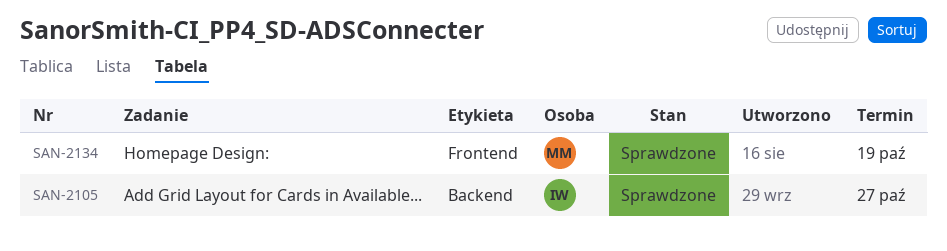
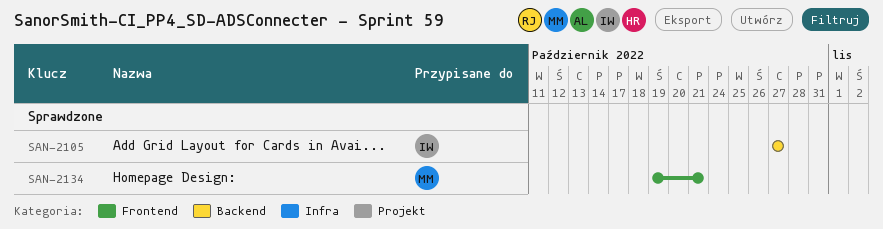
SAN-2134, due: Oct 19 -> Oct 21

